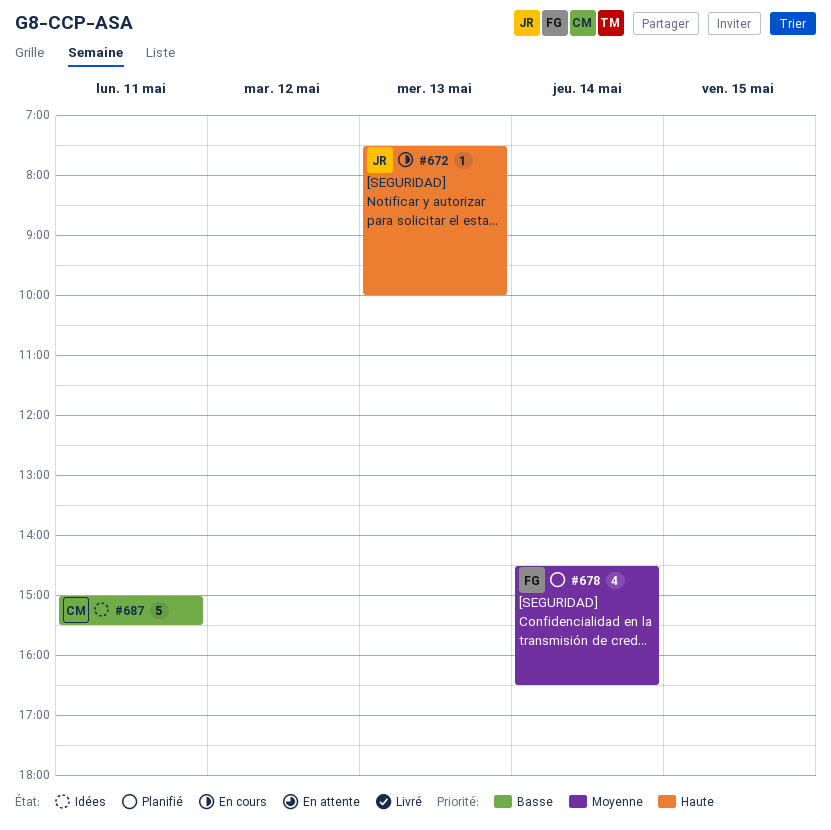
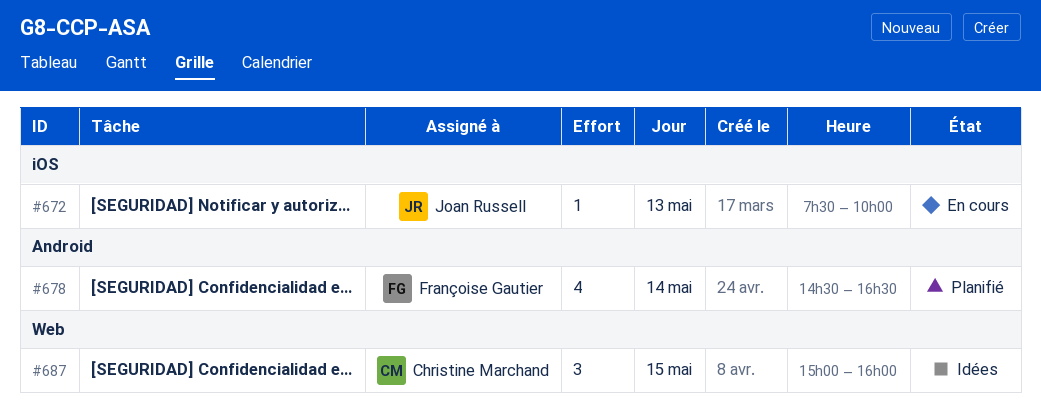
#687, estimate: 5 -> 3
#687, day: May 11 -> May 15
#687, ends: 15:30 -> 16:00

